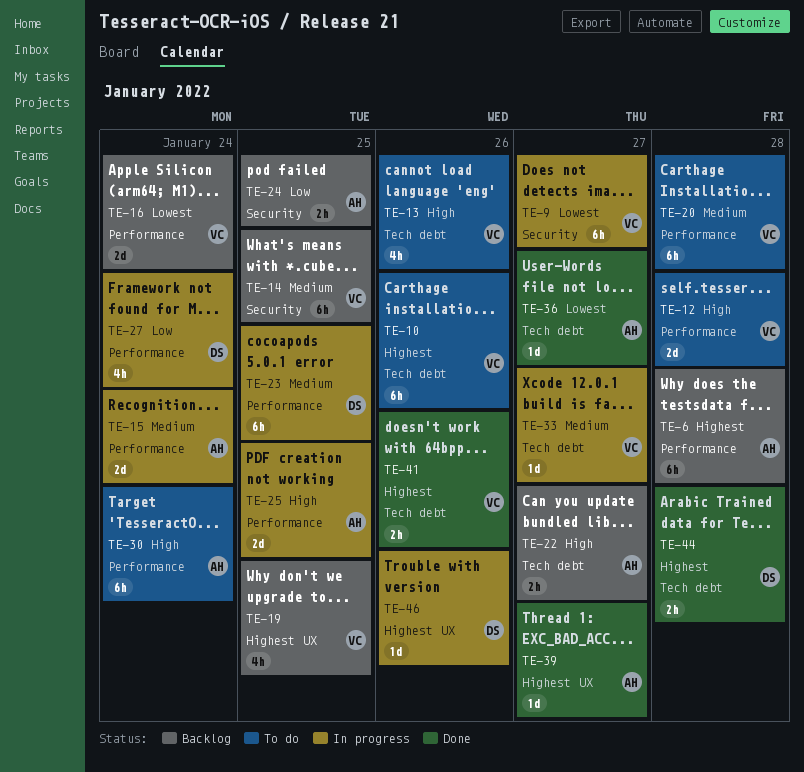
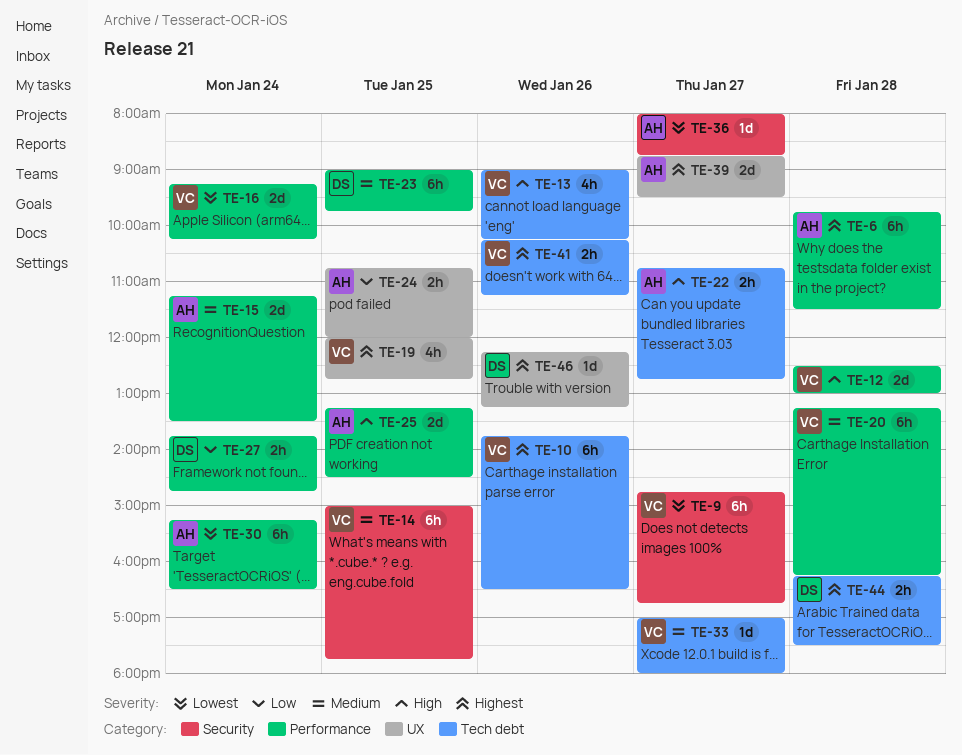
TE-24, label: Security -> UX
TE-27, estimate: 4h -> 2h
TE-30, priority: High -> Lowest
TE-36, label: Tech debt -> Security
TE-39, estimate: 1d -> 2d

